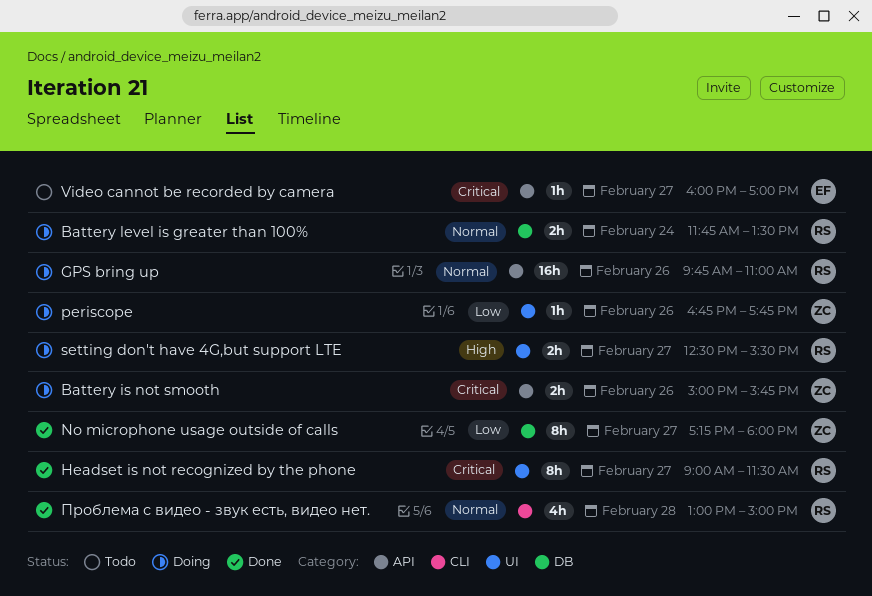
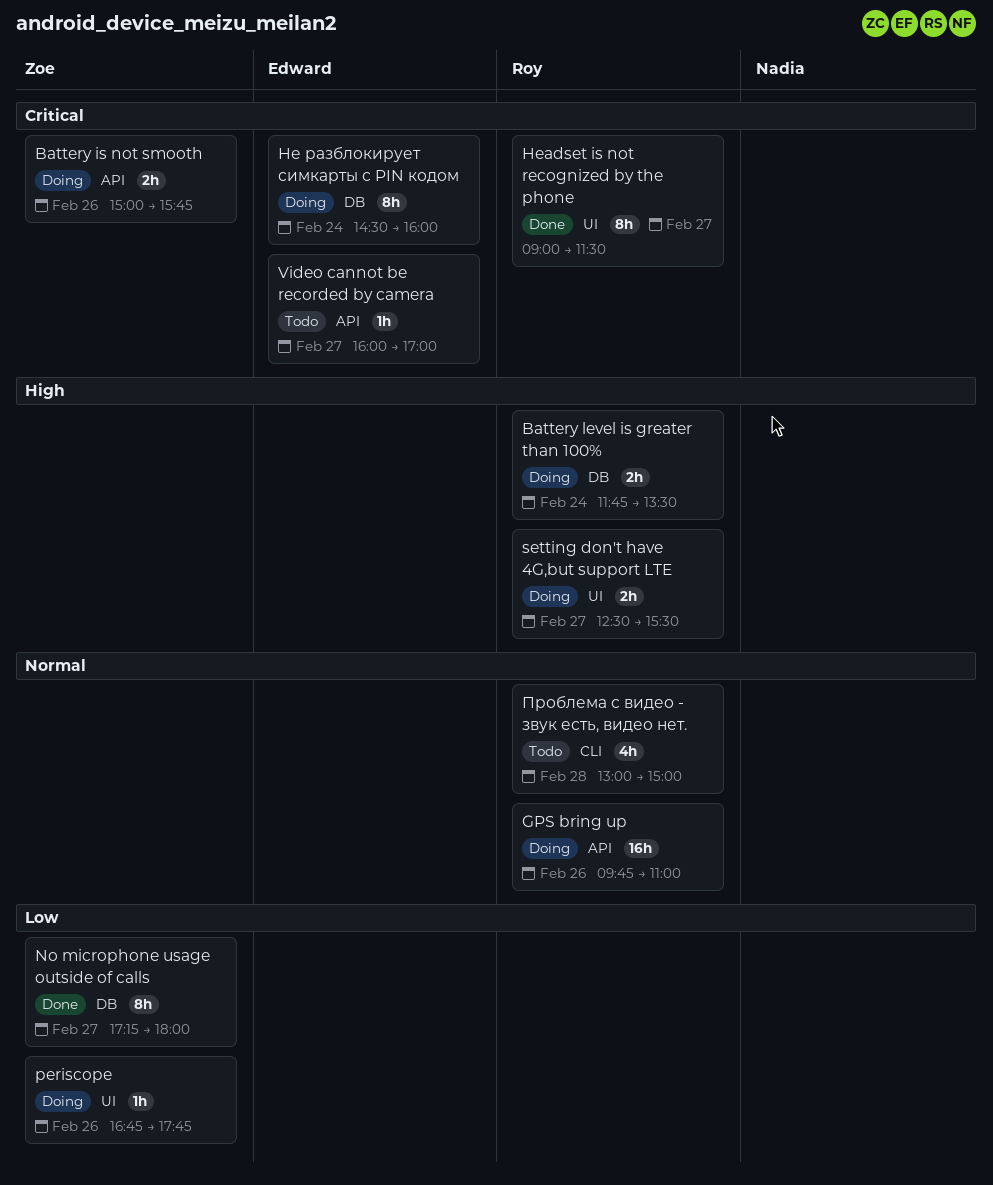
Battery level is greater than 100%, priority: Normal -> High
Не разблокирует симкарты с PIN кодом: none -> present
Проблема с видео - звук есть, видео нет., status: Done -> Todo

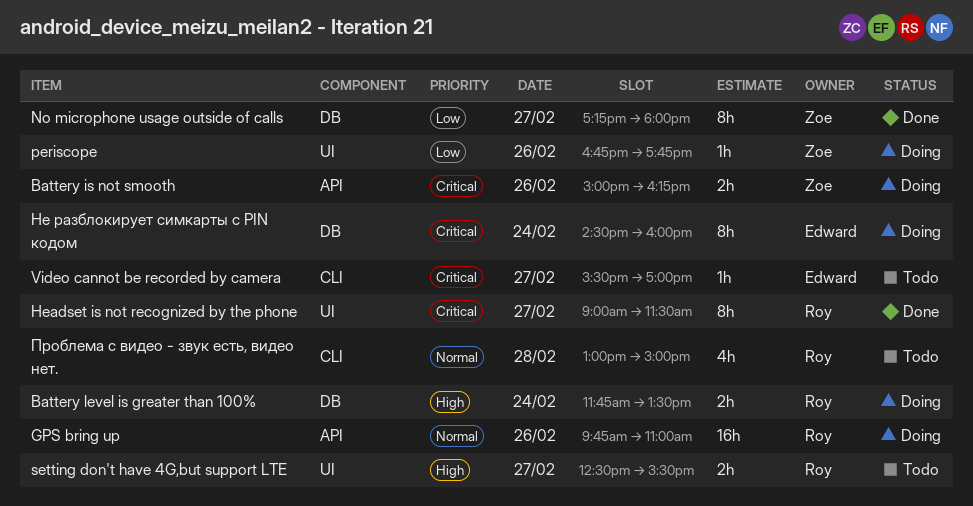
Battery is not smooth, ends: 15:45 -> 16:15
setting don't have 4G,but support LTE, status: Doing -> Todo
Video cannot be recorded by camera, label: API -> CLI
Video cannot be recorded by camera, begins: 16:00 -> 15:30

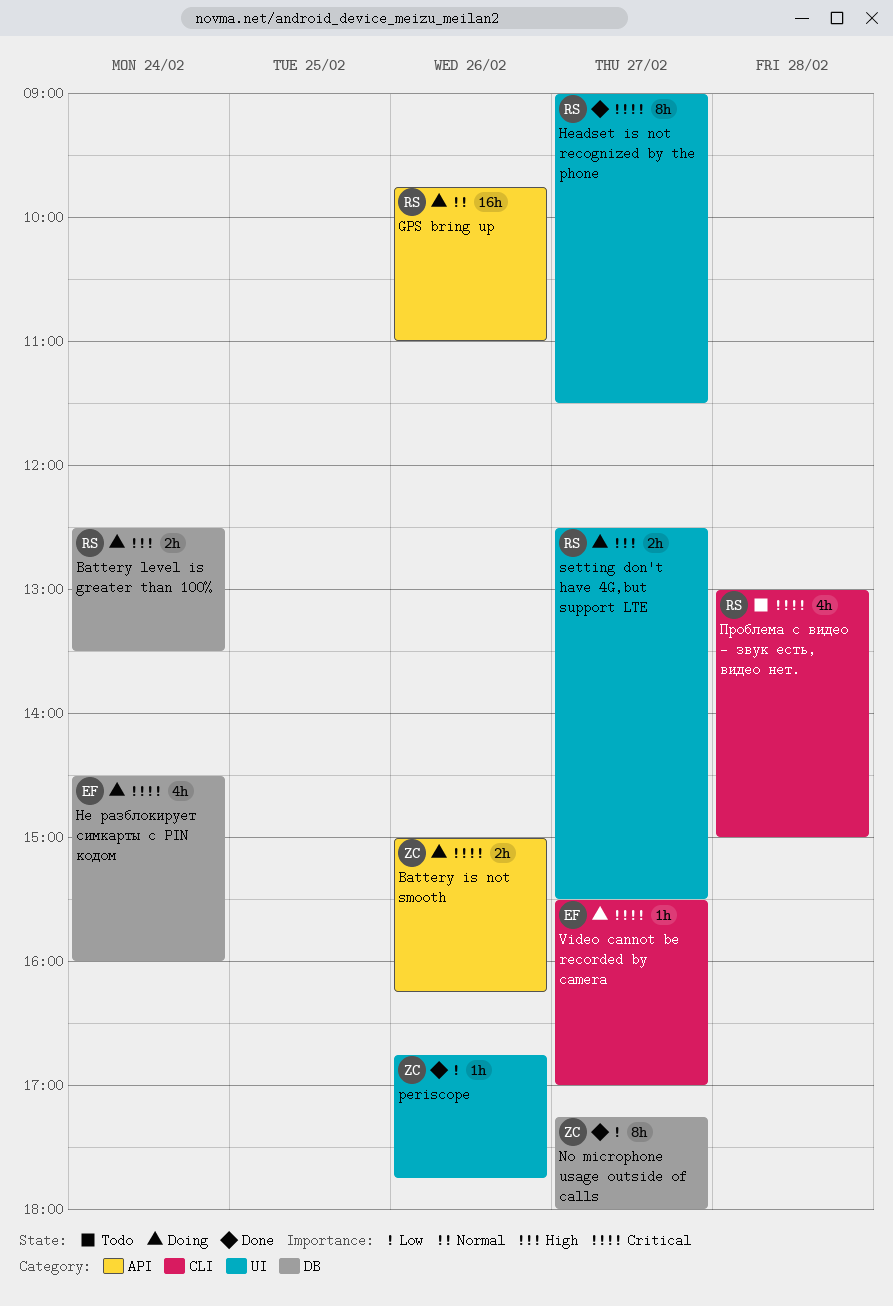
Battery level is greater than 100%, begins: 11:45 -> 12:30
periscope, status: Doing -> Done
setting don't have 4G,but support LTE, status: Todo -> Doing
Video cannot be recorded by camera, status: Todo -> Doing
Не разблокирует симкарты с PIN кодом, estimate: 8h -> 4h
Проблема с видео - звук есть, видео нет., priority: Normal -> Critical

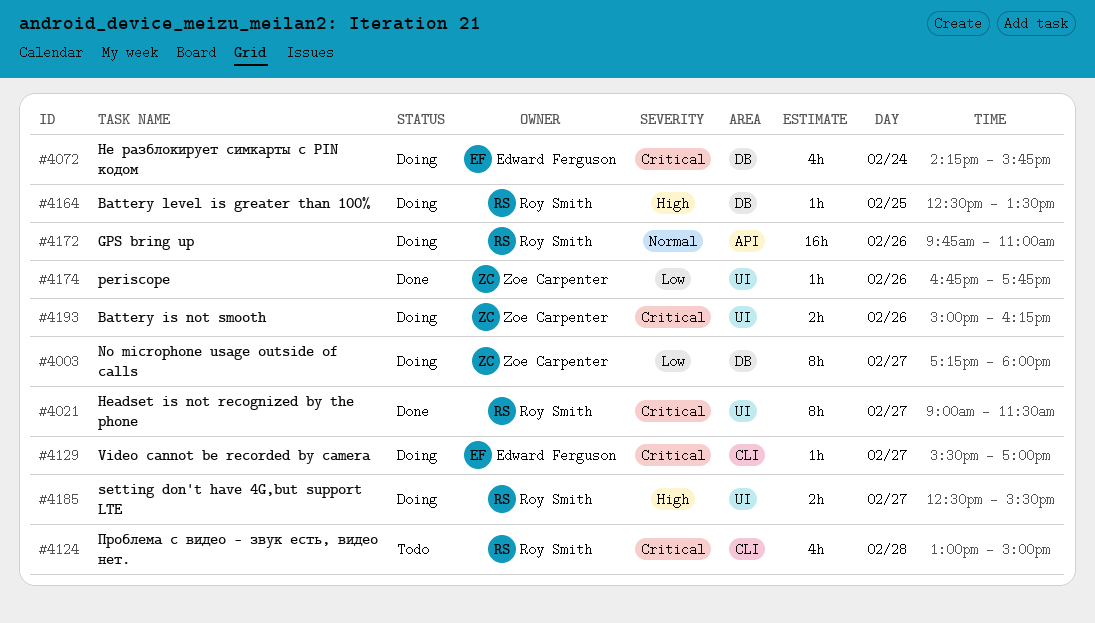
Battery is not smooth, label: API -> UI
Battery level is greater than 100%, estimate: 2h -> 1h
Battery level is greater than 100%, day: Feb 24 -> Feb 25
No microphone usage outside of calls, status: Done -> Doing
Не разблокирует симкарты с PIN кодом, begins: 14:30 -> 14:15
Не разблокирует симкарты с PIN кодом, ends: 16:00 -> 15:45

